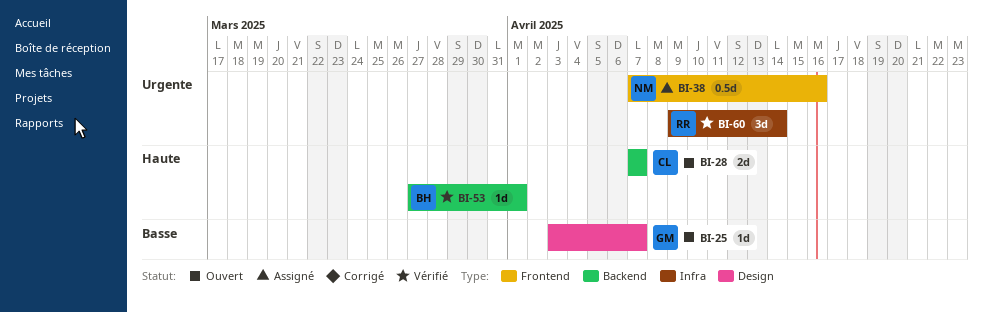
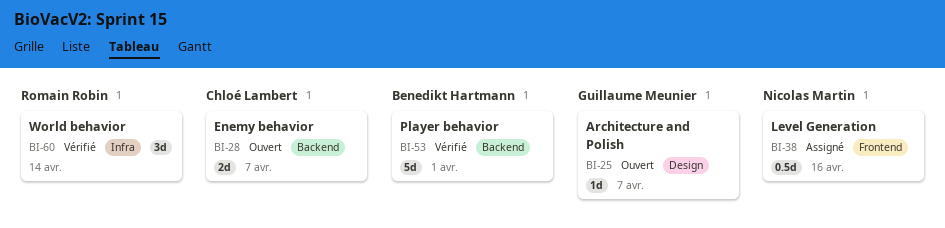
BI-53, estimate: 1d -> 5d

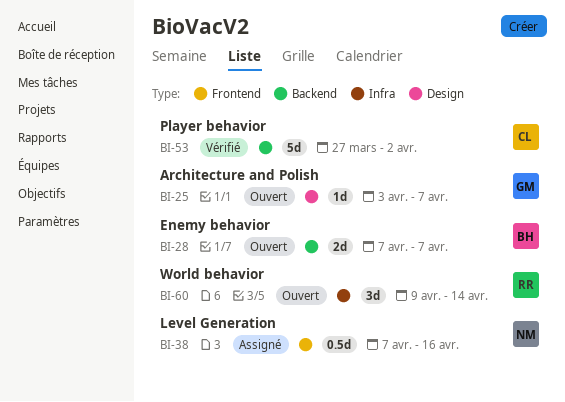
BI-28, owner: Chloé Lambert -> Benedikt Hartmann
BI-53, owner: Benedikt Hartmann -> Chloé Lambert
BI-53, due: Apr 1 -> Apr 2
BI-60, status: Vérifié -> Ouvert

